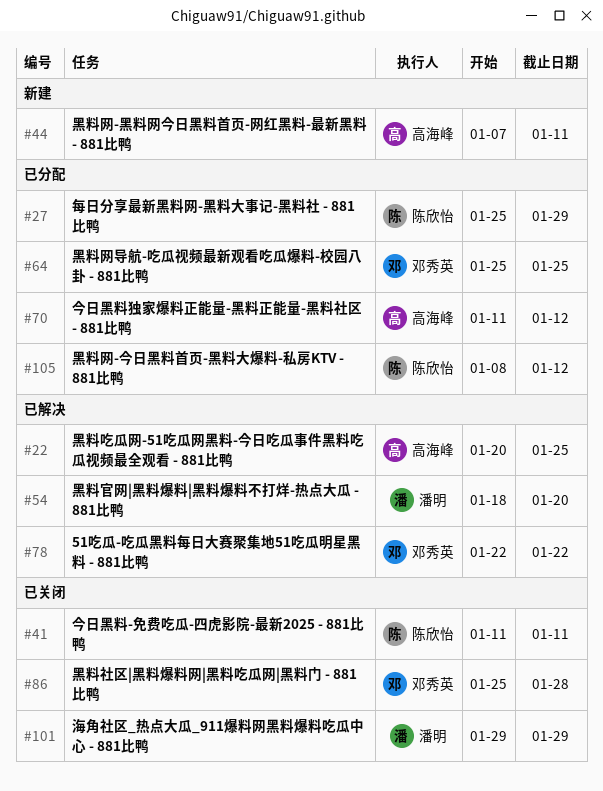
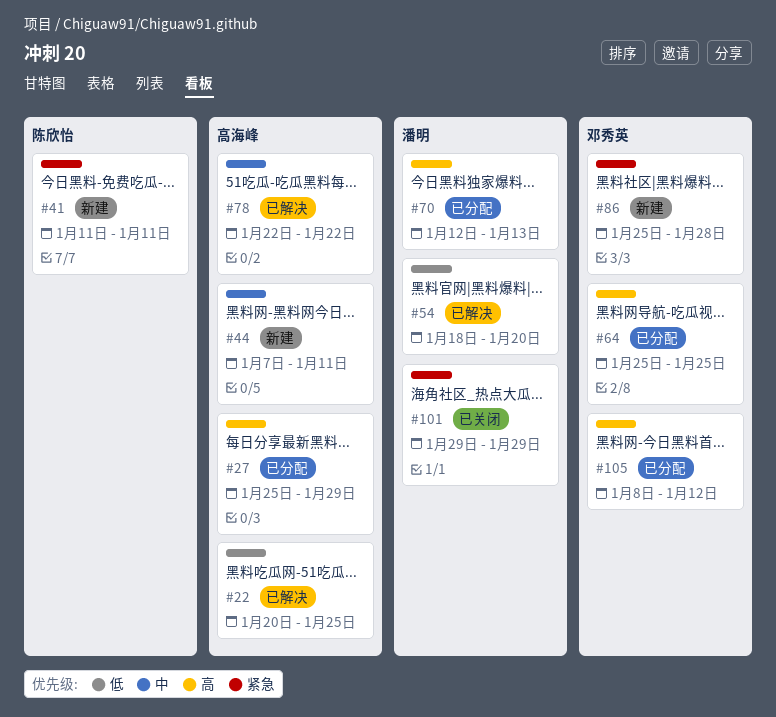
#27, owner: 陈欣怡 -> 高海峰
#41, status: 已关闭 -> 新建
#70, owner: 高海峰 -> 潘明
#70, start: Jan 11 -> Jan 12
#70, due: Jan 12 -> Jan 13
#78, owner: 邓秀英 -> 高海峰
#86, status: 已关闭 -> 新建
#105, owner: 陈欣怡 -> 邓秀英

